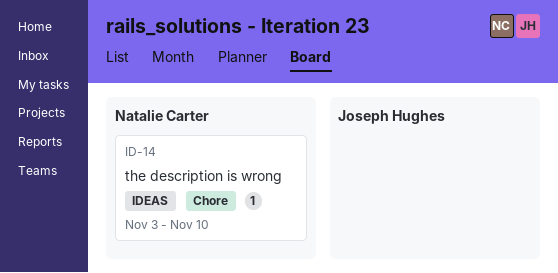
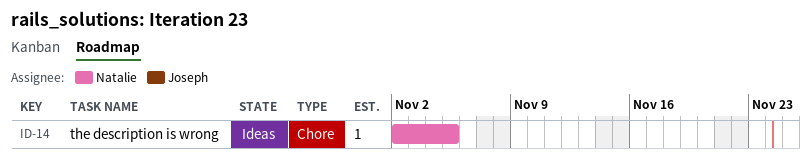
ID-14, start: Nov 3 -> Nov 2
ID-14, due: Nov 10 -> Nov 5

